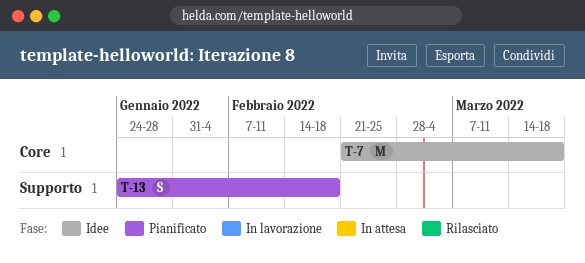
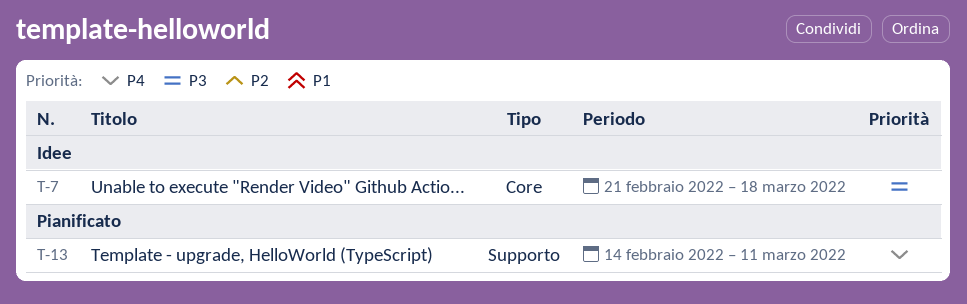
T-13, start: Jan 24 -> Feb 14
T-13, due: Feb 18 -> Mar 11

